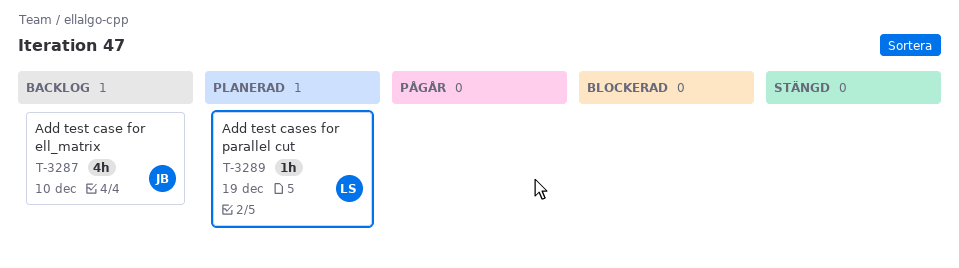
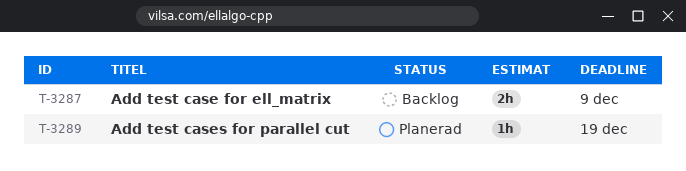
T-3287, estimate: 4h -> 2h
T-3287, due: Dec 10 -> Dec 9

